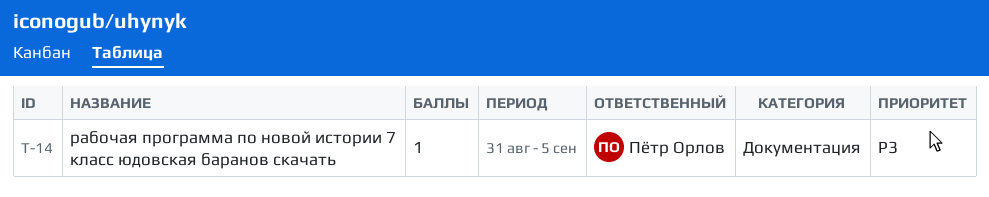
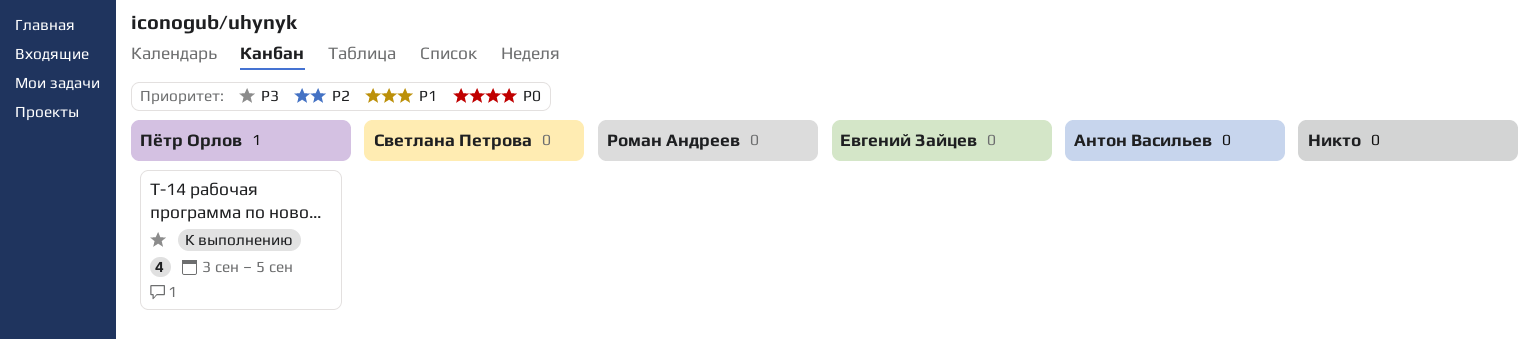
T-14, estimate: 1 -> 4
T-14, start: Aug 31 -> Sep 3

